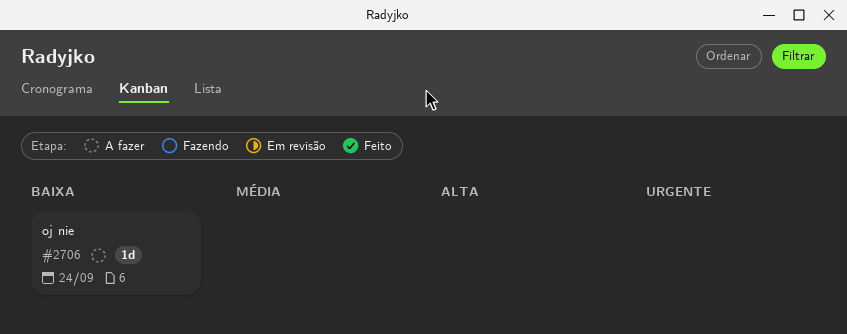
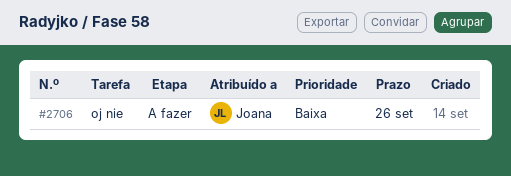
#2706, due: Sep 24 -> Sep 26

